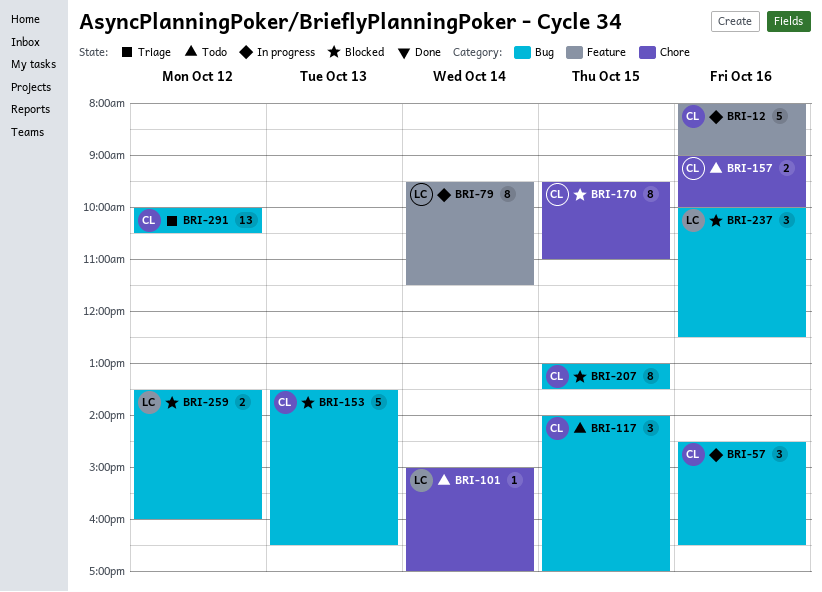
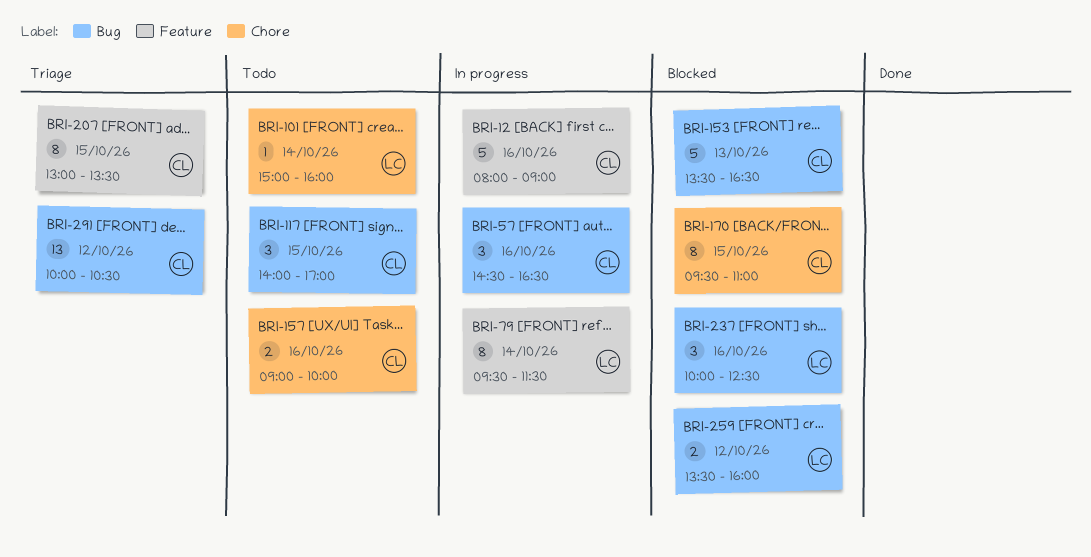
BRI-101, ends: 17:00 -> 16:00
BRI-207, status: Blocked -> Triage
BRI-207, label: Bug -> Feature

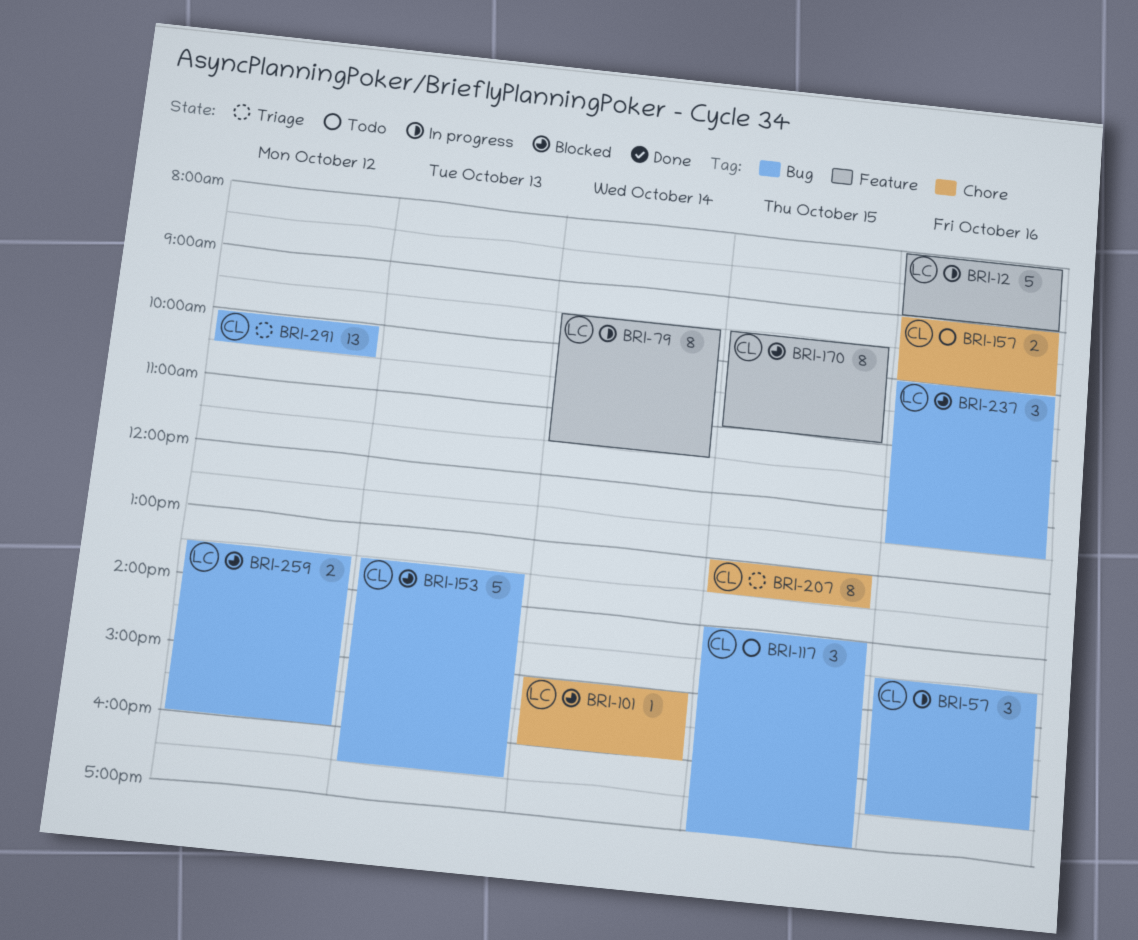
BRI-12, owner: CL -> LC
BRI-101, status: Todo -> Blocked
BRI-170, label: Chore -> Feature
BRI-207, label: Feature -> Chore

